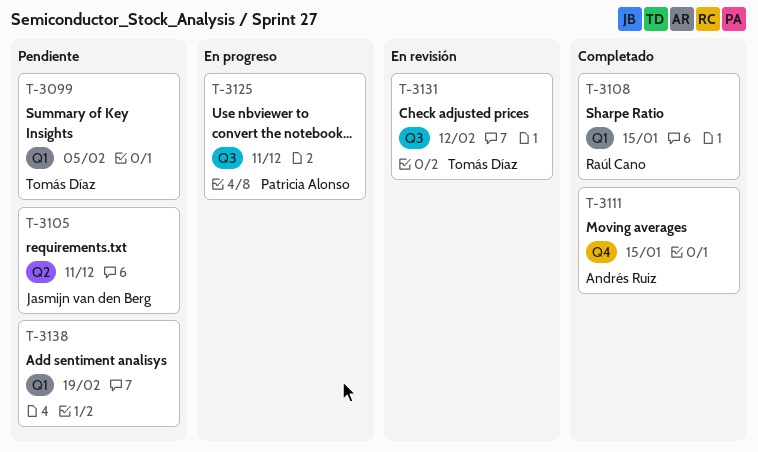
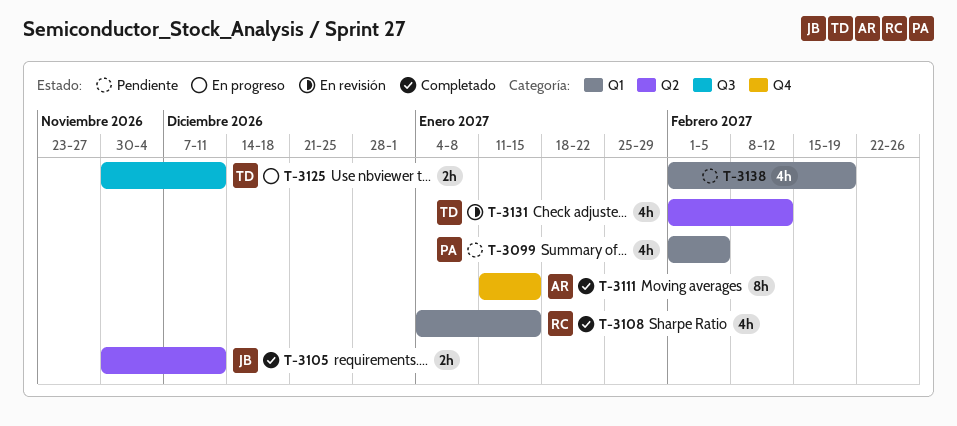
T-3099, owner: Tomás Díaz -> Patricia Alonso
T-3105, status: Pendiente -> Completado
T-3125, owner: Patricia Alonso -> Tomás Díaz
T-3131, label: Q3 -> Q2

